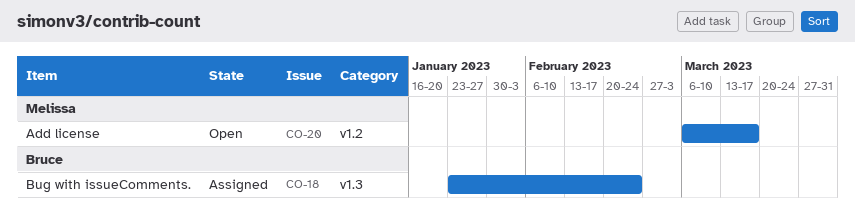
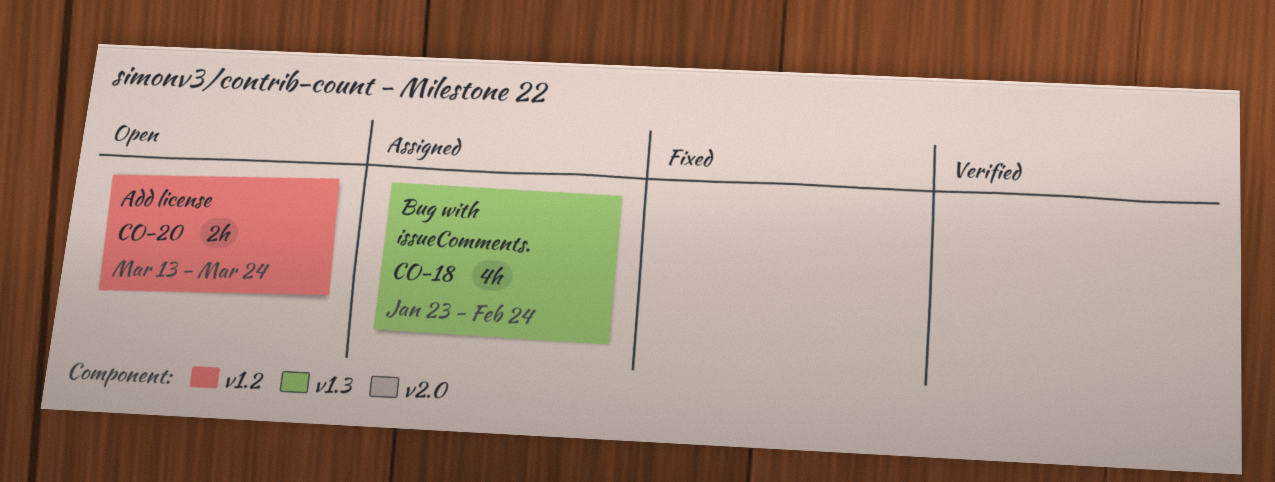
CO-20, start: Mar 6 -> Mar 13
CO-20, due: Mar 17 -> Mar 24

